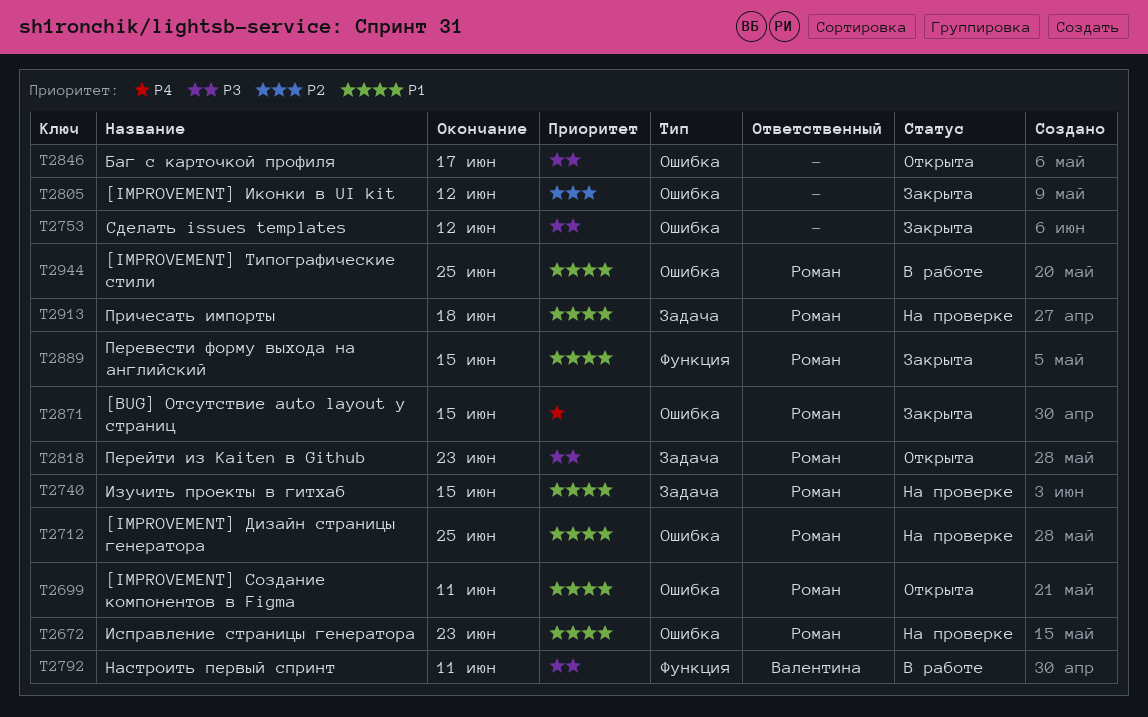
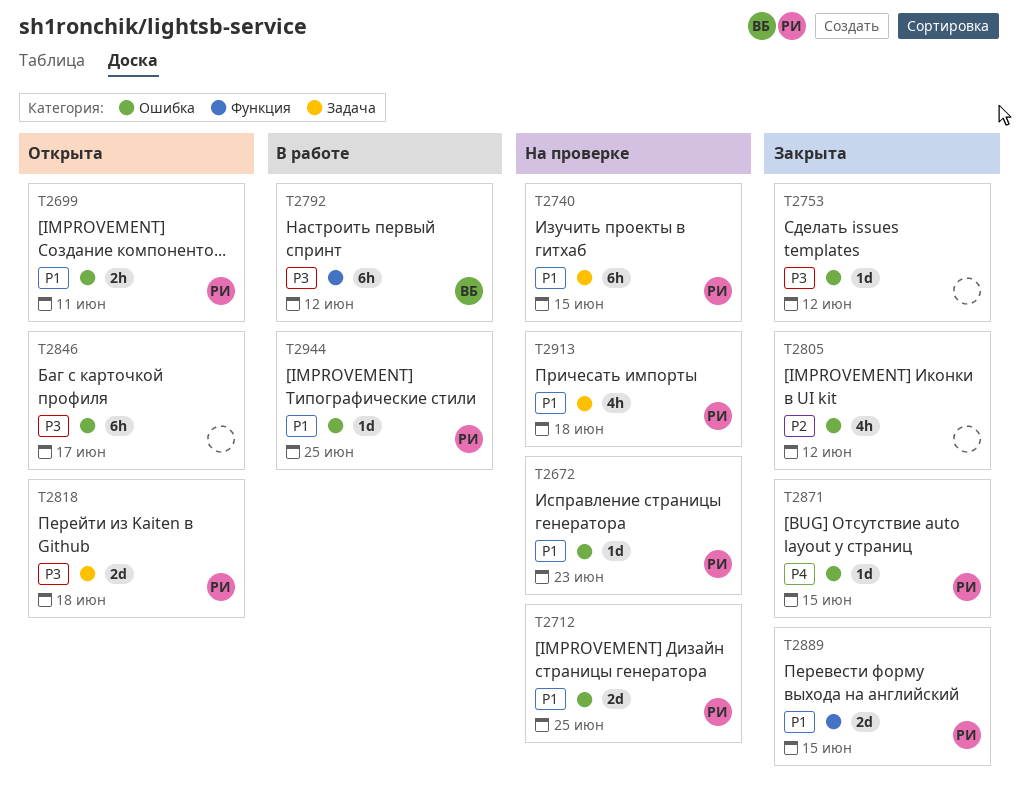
T2792, due: Jun 11 -> Jun 12
T2818, due: Jun 23 -> Jun 18

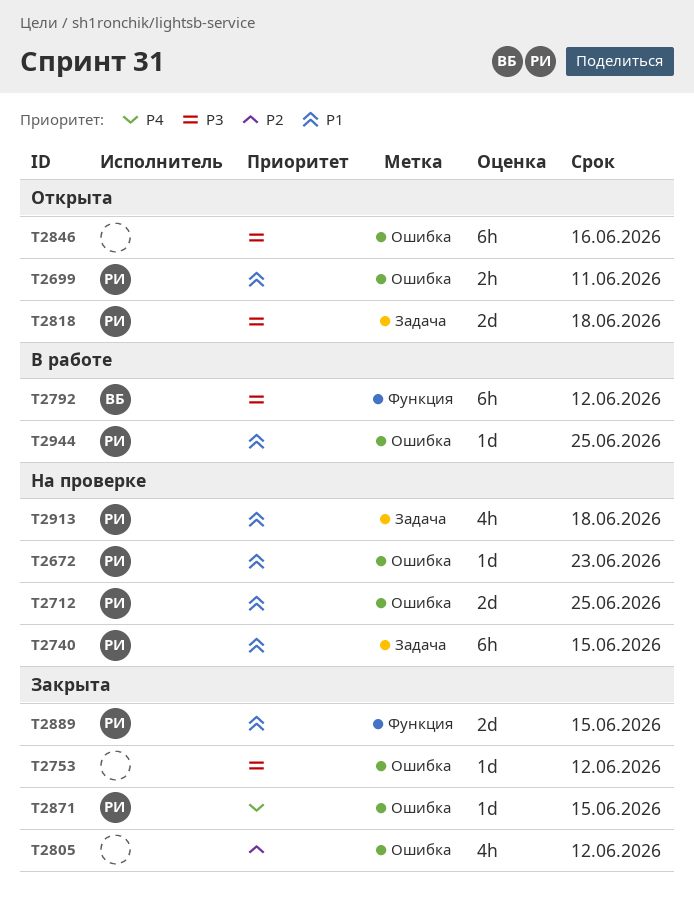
T2846, due: Jun 17 -> Jun 16

